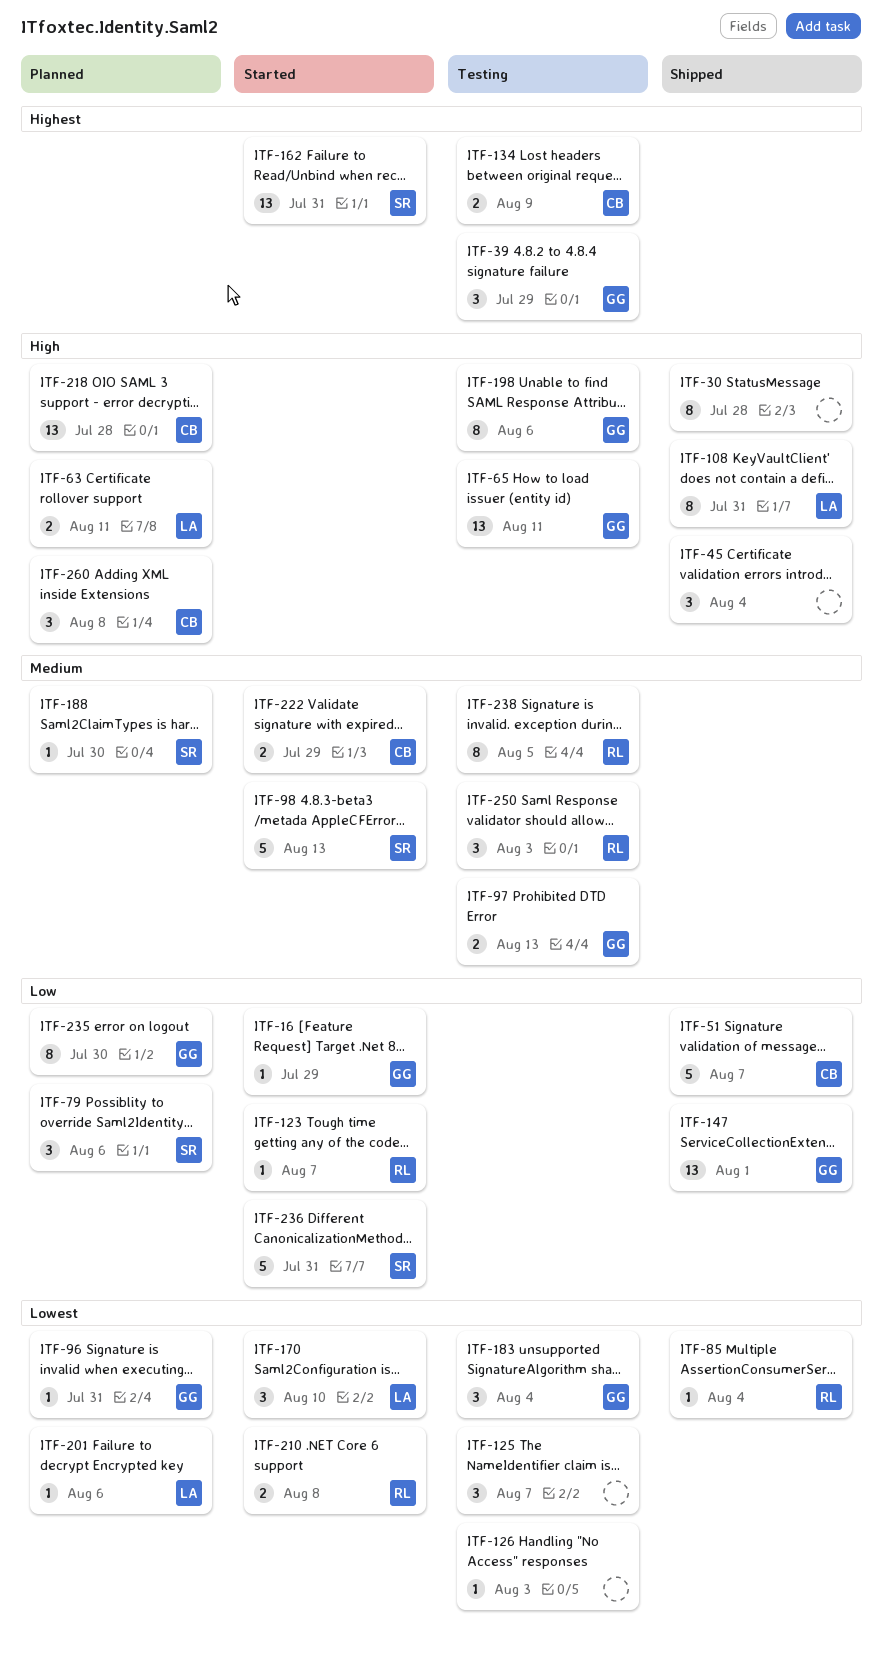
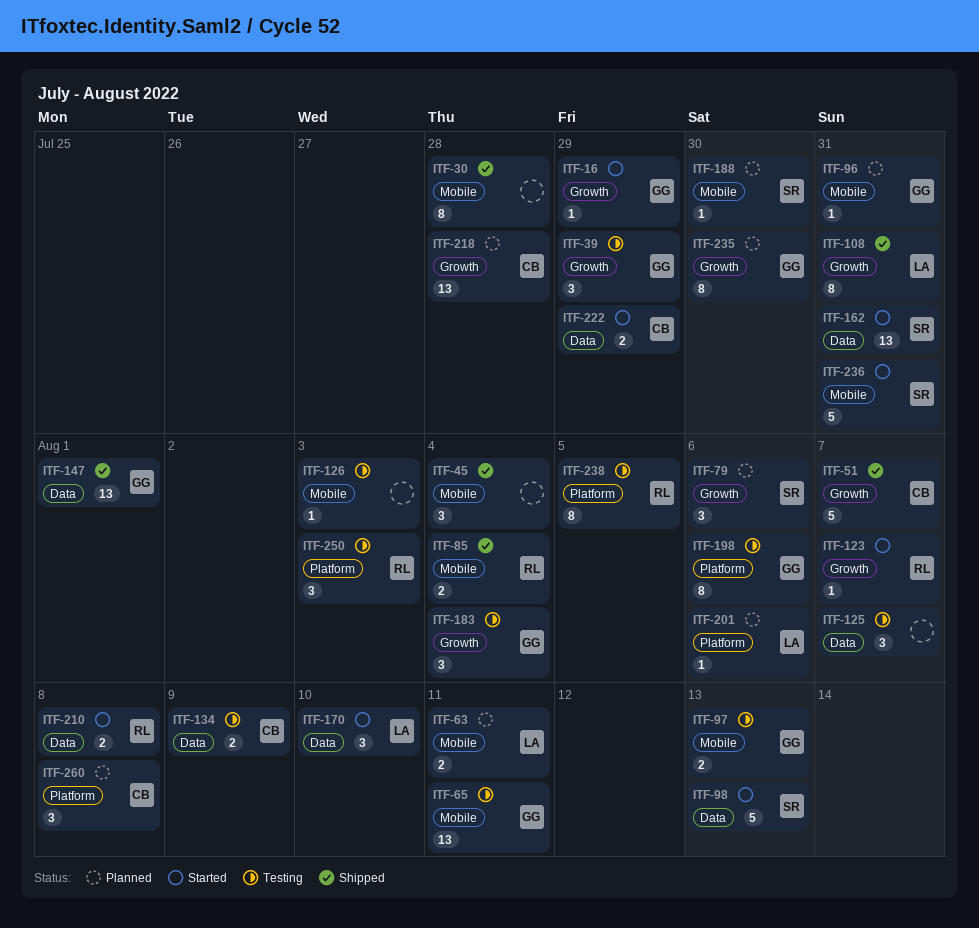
ITF-85, estimate: 1 -> 2

